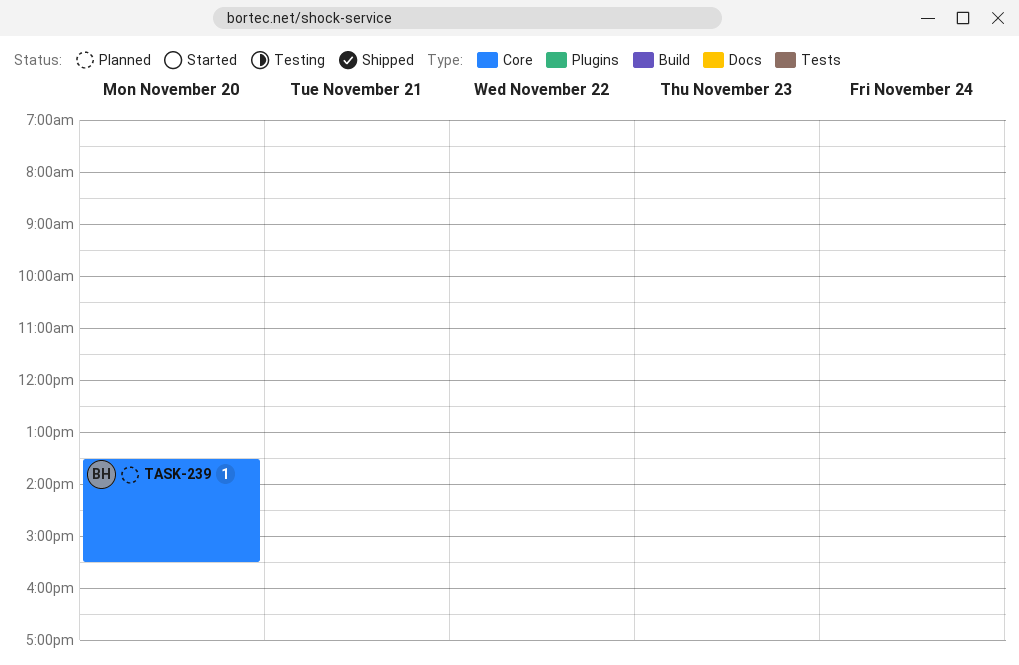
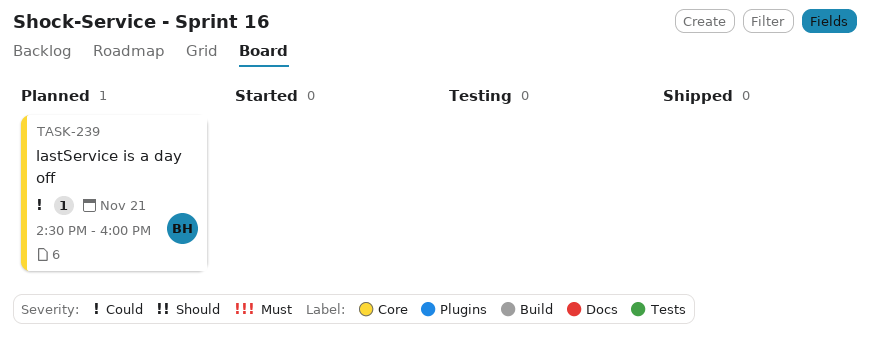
TASK-239, day: Nov 20 -> Nov 21
TASK-239, begins: 13:30 -> 14:30
TASK-239, ends: 15:30 -> 16:00

